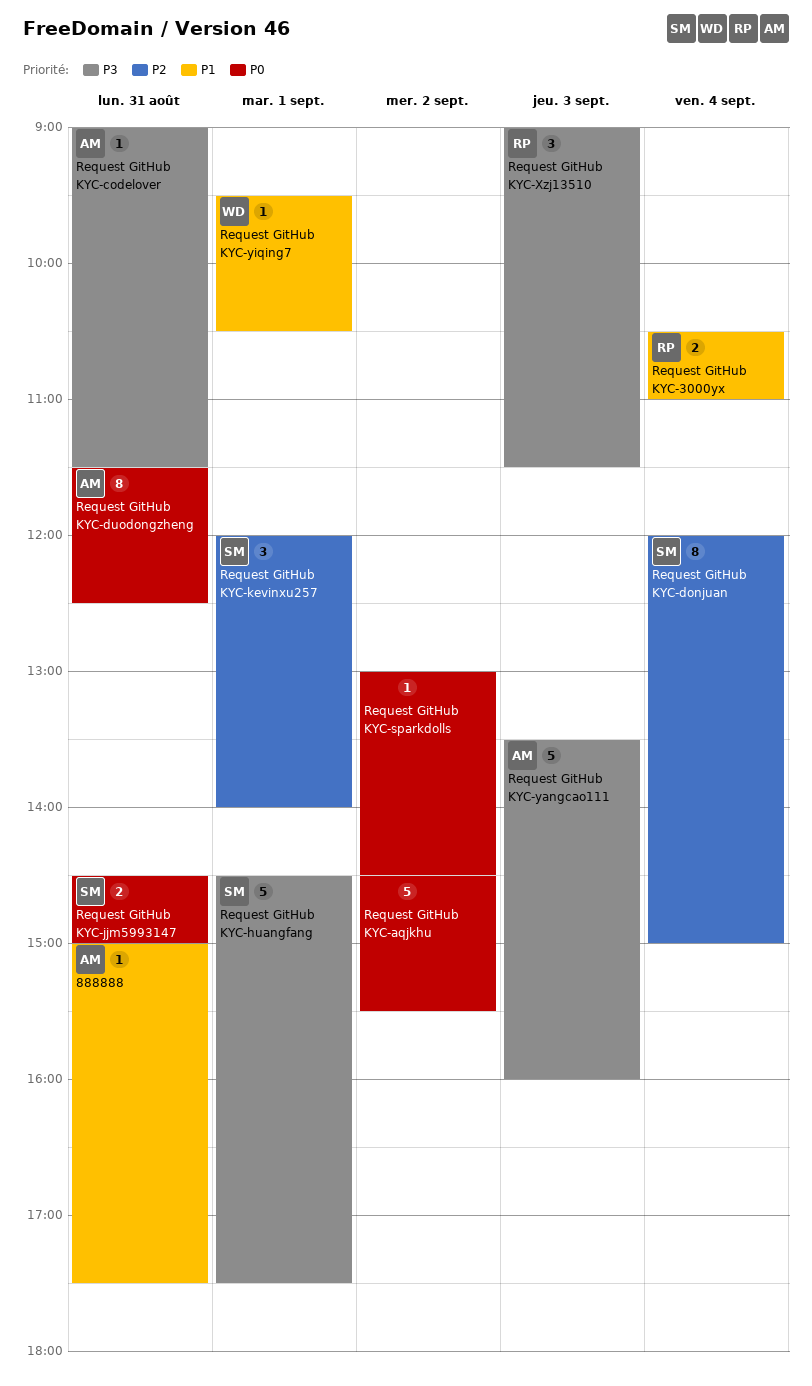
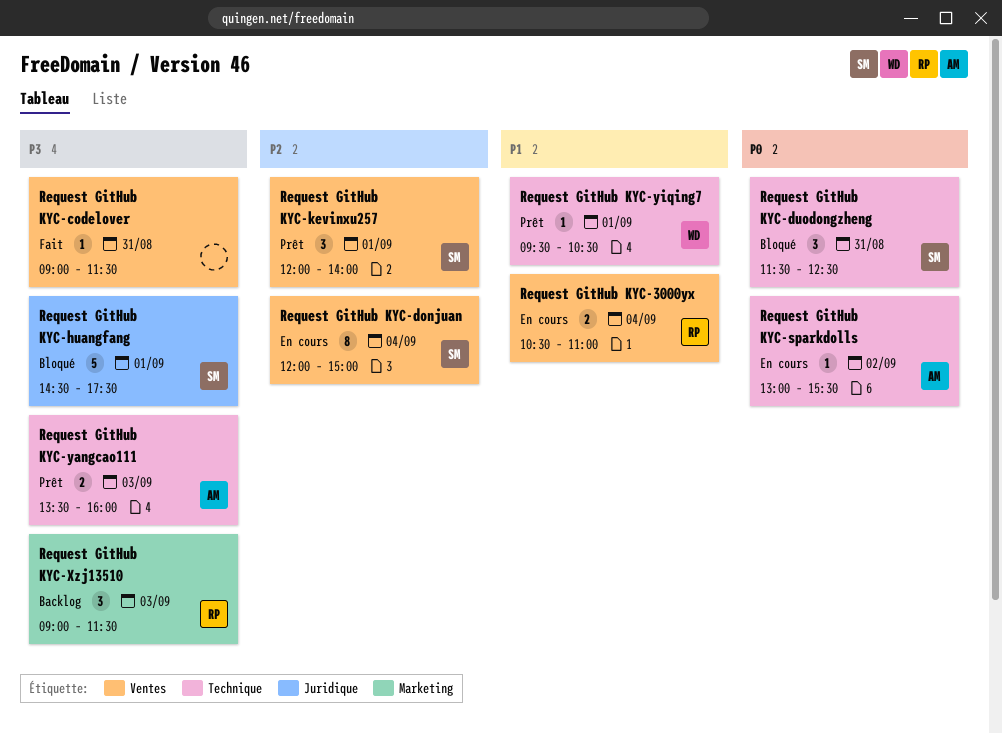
888888: present -> none
Request GitHub KYC-aqjkhu: present -> none
Request GitHub KYC-codelover, owner: AM -> none
Request GitHub KYC-duodongzheng, owner: AM -> SM
Request GitHub KYC-duodongzheng, estimate: 8 -> 3
Request GitHub KYC-jjm5993147: present -> none
Request GitHub KYC-sparkdolls, owner: none -> AM
Request GitHub KYC-sparkdolls, ends: 14:30 -> 15:30
Request GitHub KYC-yangcao111, estimate: 5 -> 2

